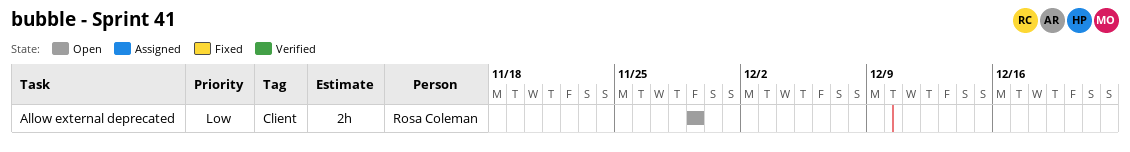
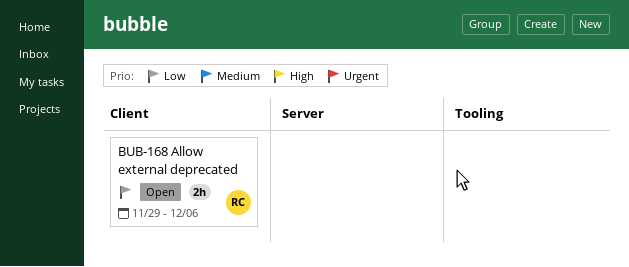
Allow external deprecated, due: Nov 29 -> Dec 6

